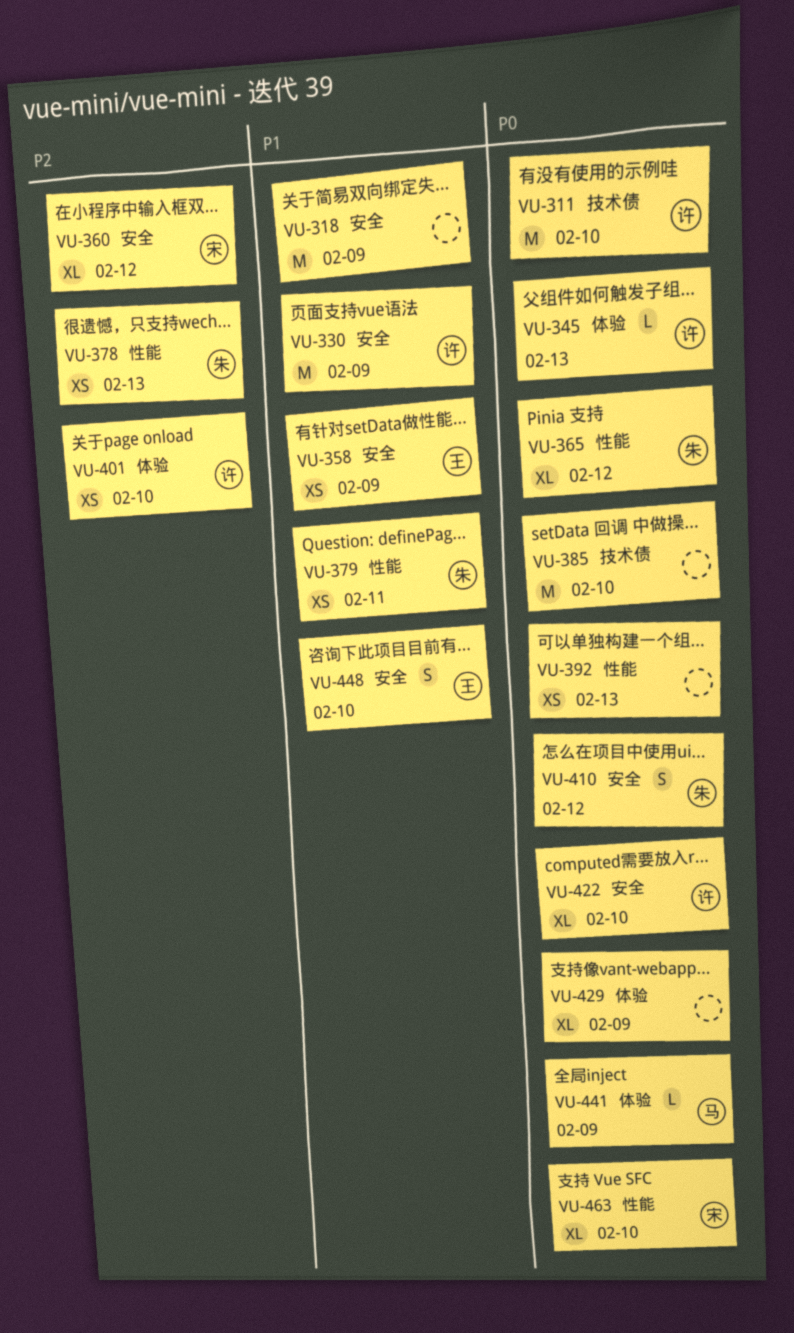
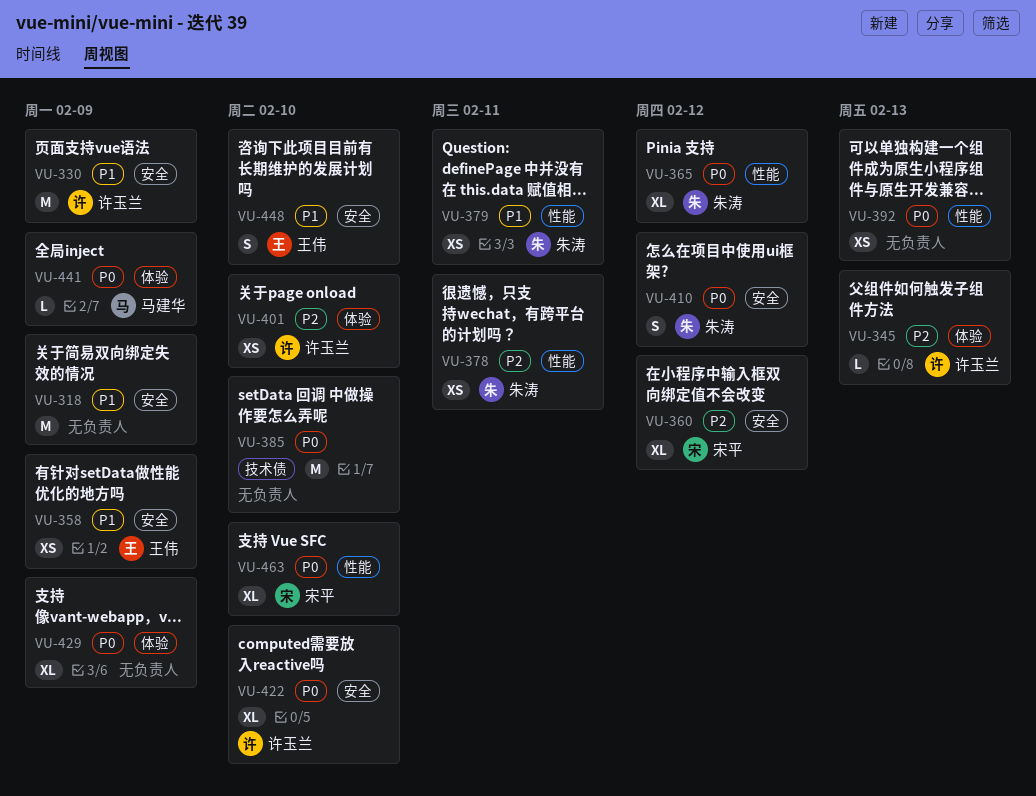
VU-311: present -> none
VU-345, priority: P0 -> P2
VU-378, due: Feb 13 -> Feb 11

